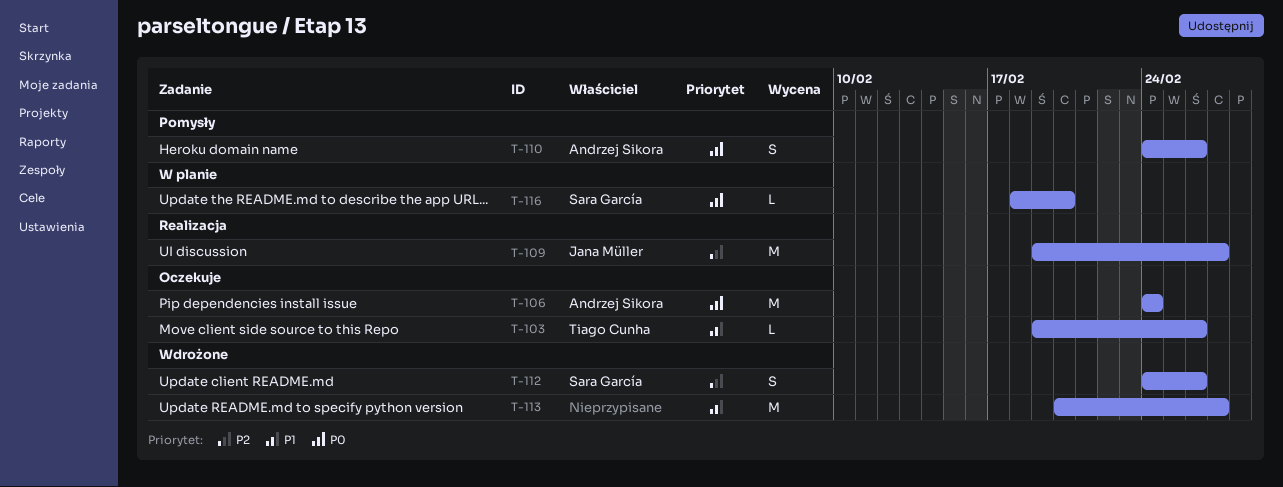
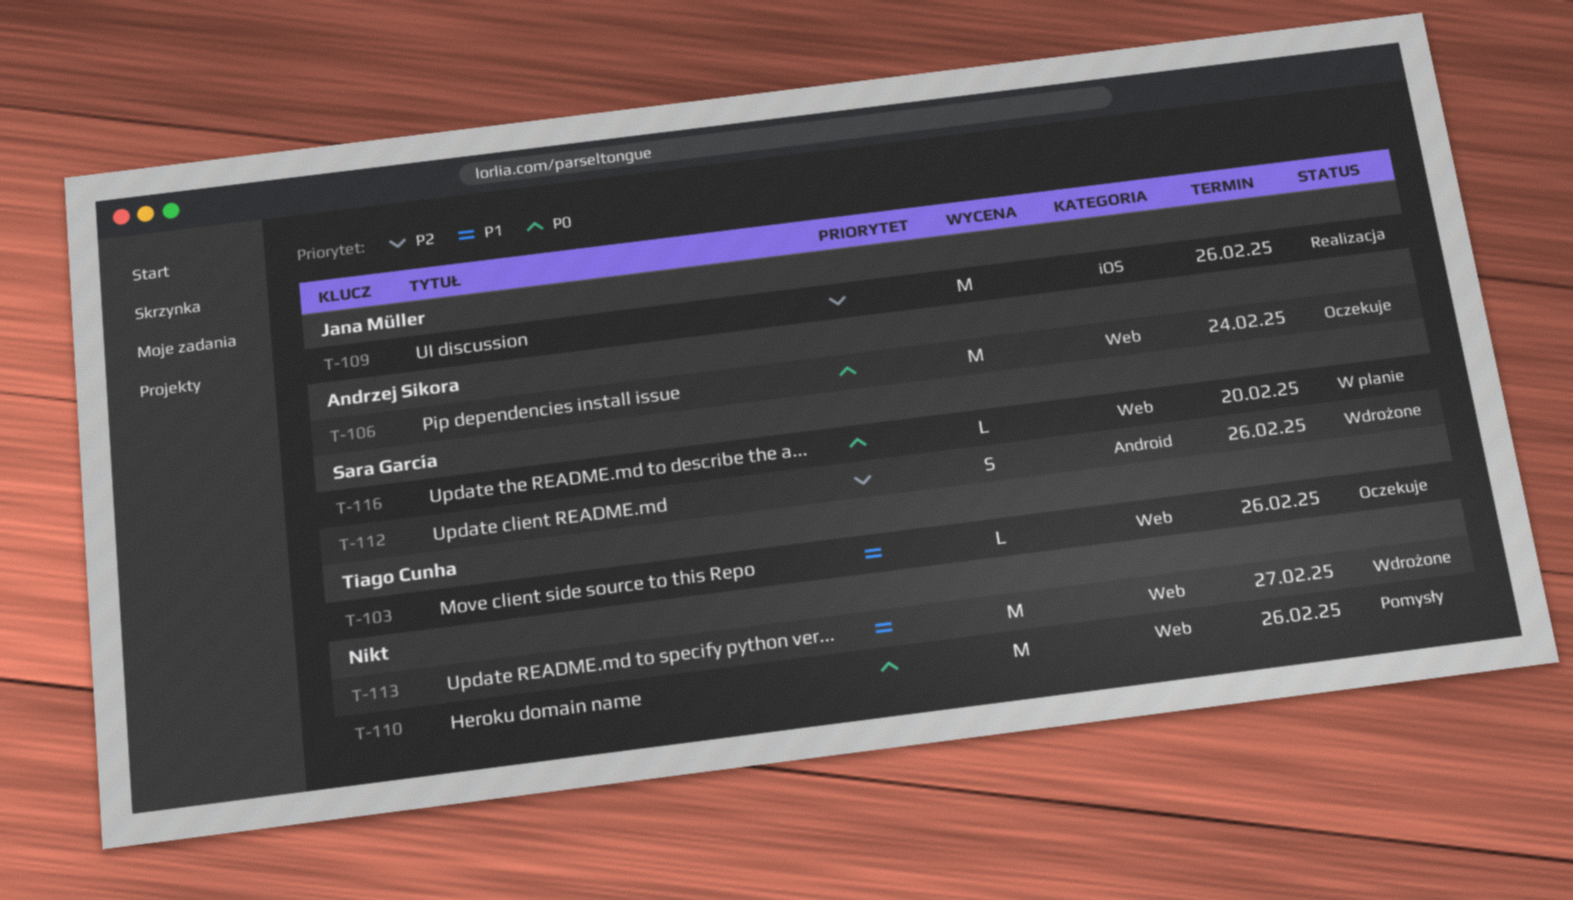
T-109, due: Feb 27 -> Feb 26
T-110, owner: Andrzej Sikora -> none
T-110, estimate: S -> M

